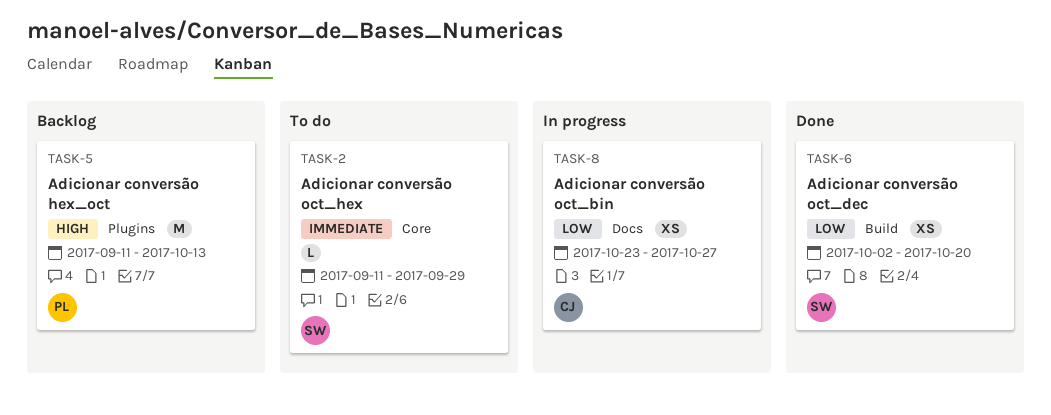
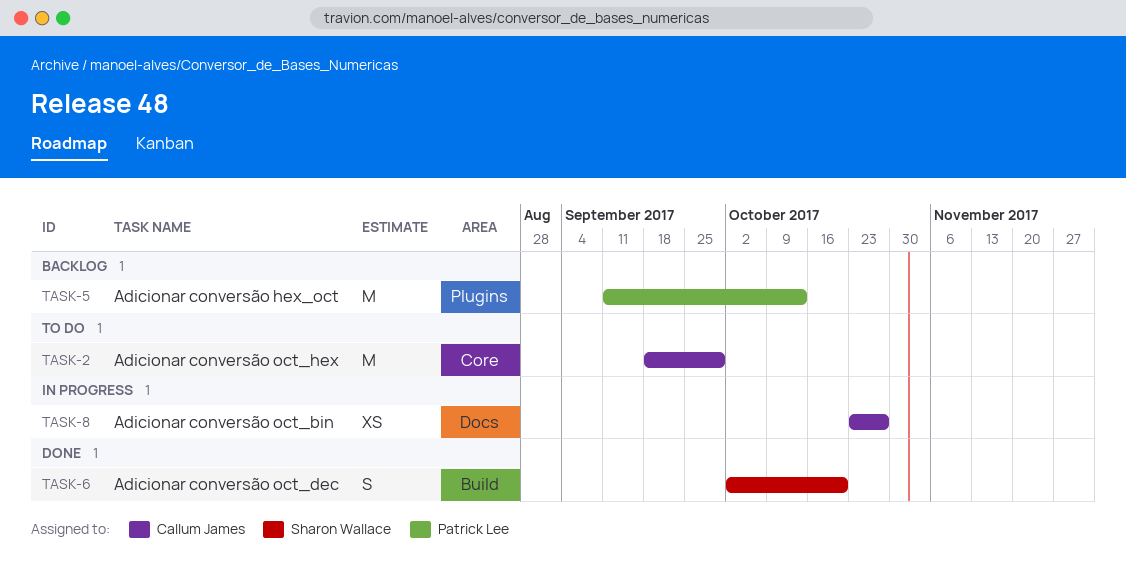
TASK-2, owner: Sharon Wallace -> Callum James
TASK-2, estimate: L -> M
TASK-2, start: Sep 11 -> Sep 18
TASK-6, estimate: XS -> S

